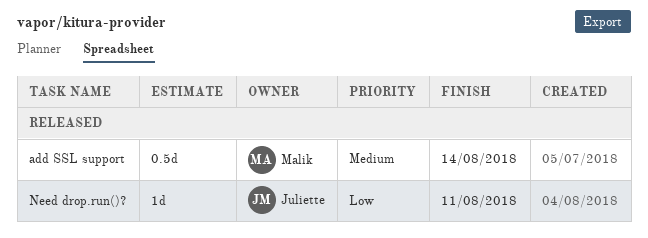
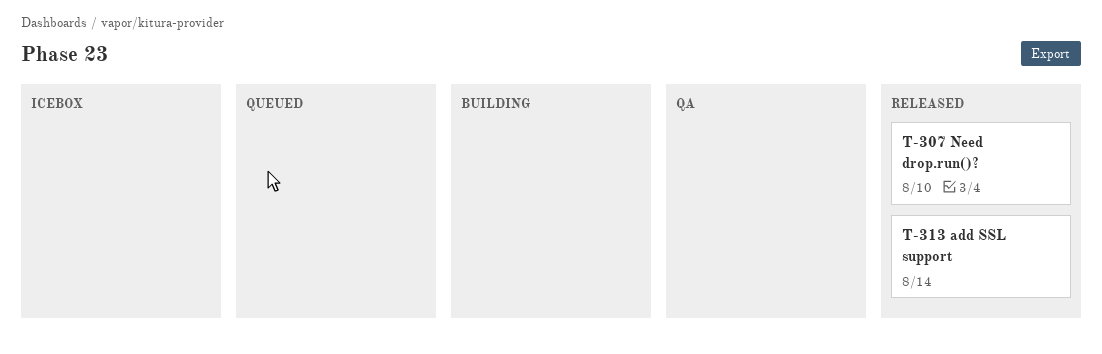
Need drop.run()?, due: Aug 11 -> Aug 10

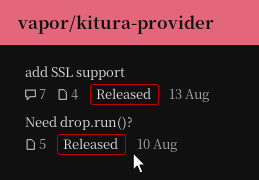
add SSL support, due: Aug 14 -> Aug 13

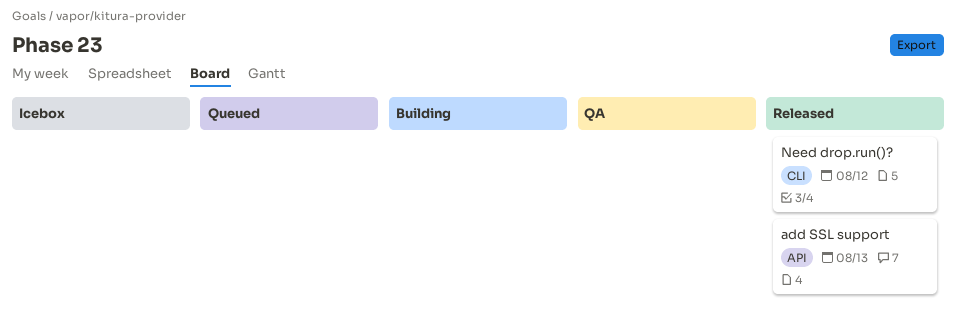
Need drop.run()?, due: Aug 10 -> Aug 12

